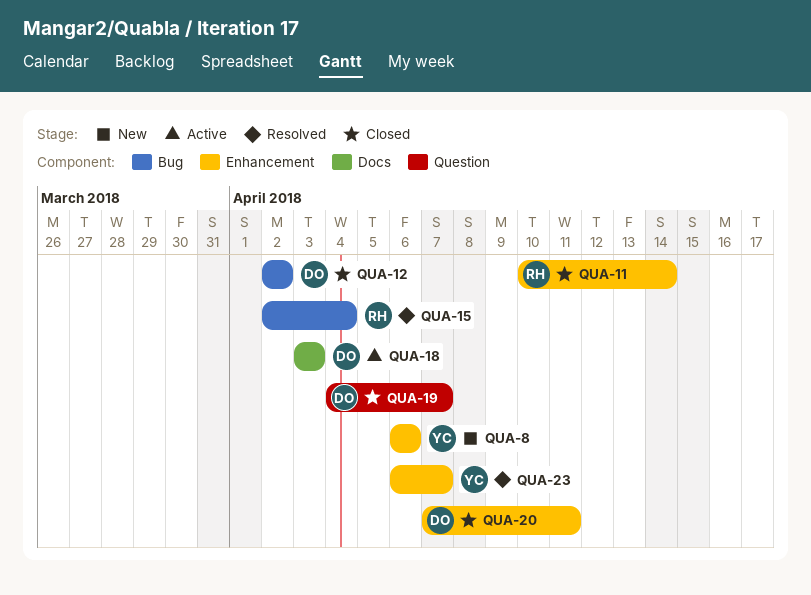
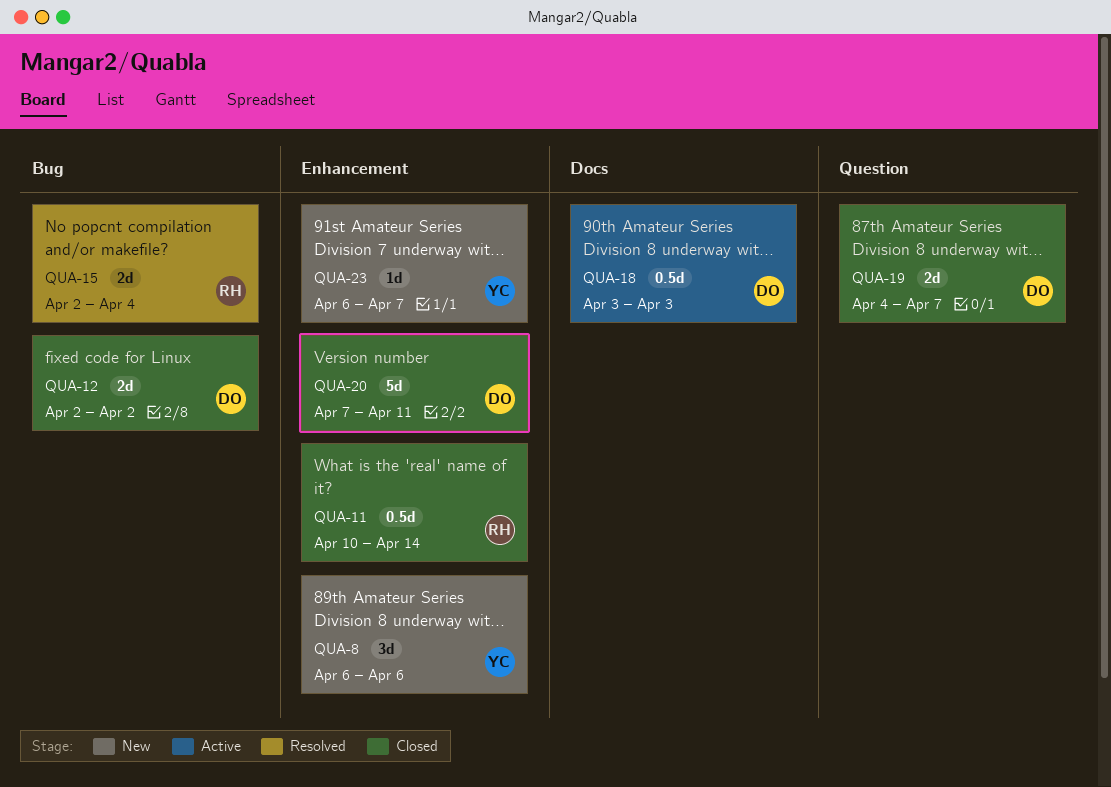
QUA-23, status: Resolved -> New

